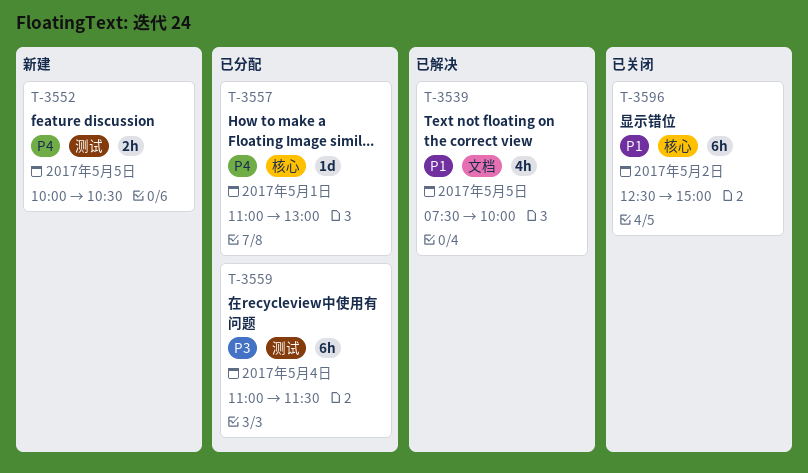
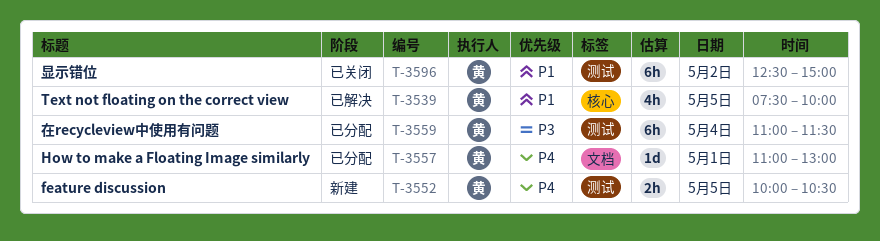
T-3539, label: 文档 -> 核心
T-3557, label: 核心 -> 文档
T-3596, label: 核心 -> 测试

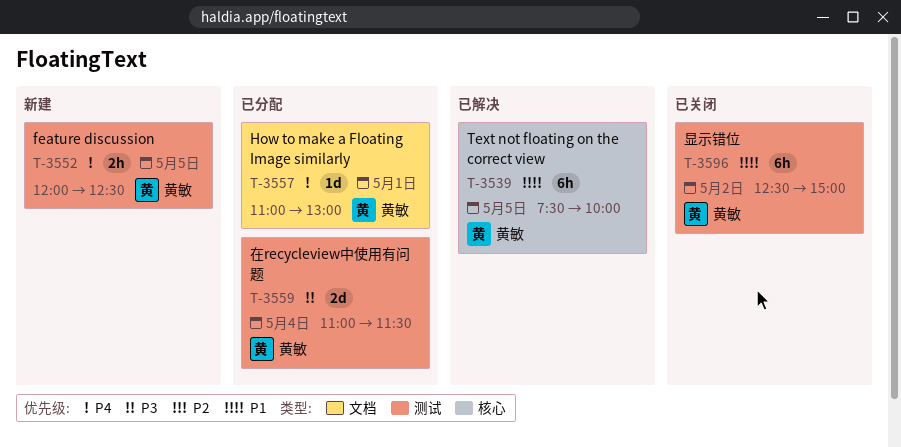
T-3539, estimate: 4h -> 6h
T-3552, begins: 10:00 -> 12:00
T-3552, ends: 10:30 -> 12:30
T-3559, estimate: 6h -> 2d

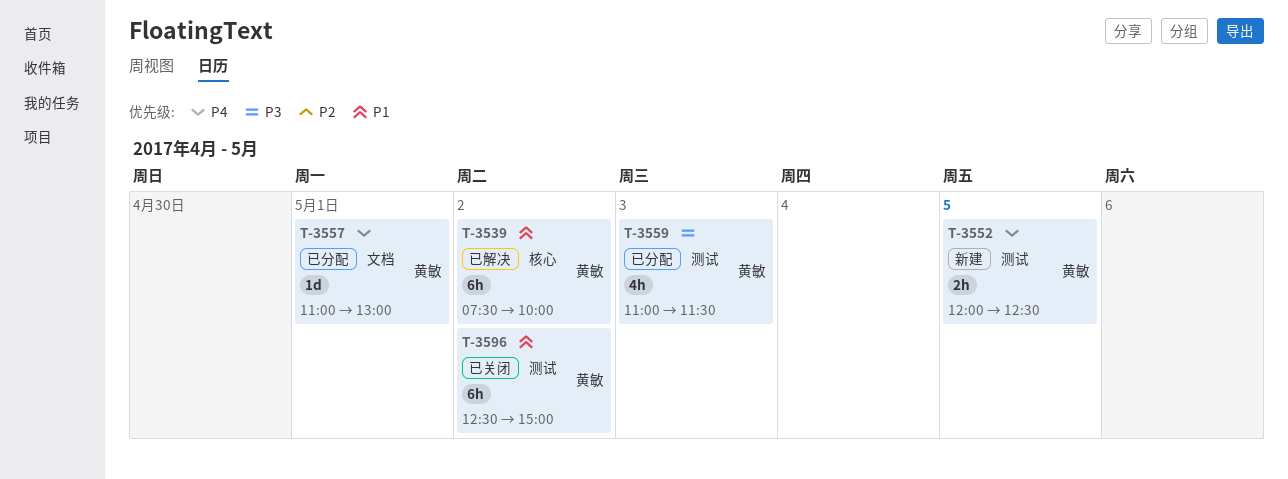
T-3539, day: May 5 -> May 2
T-3559, estimate: 2d -> 4h
T-3559, day: May 4 -> May 3

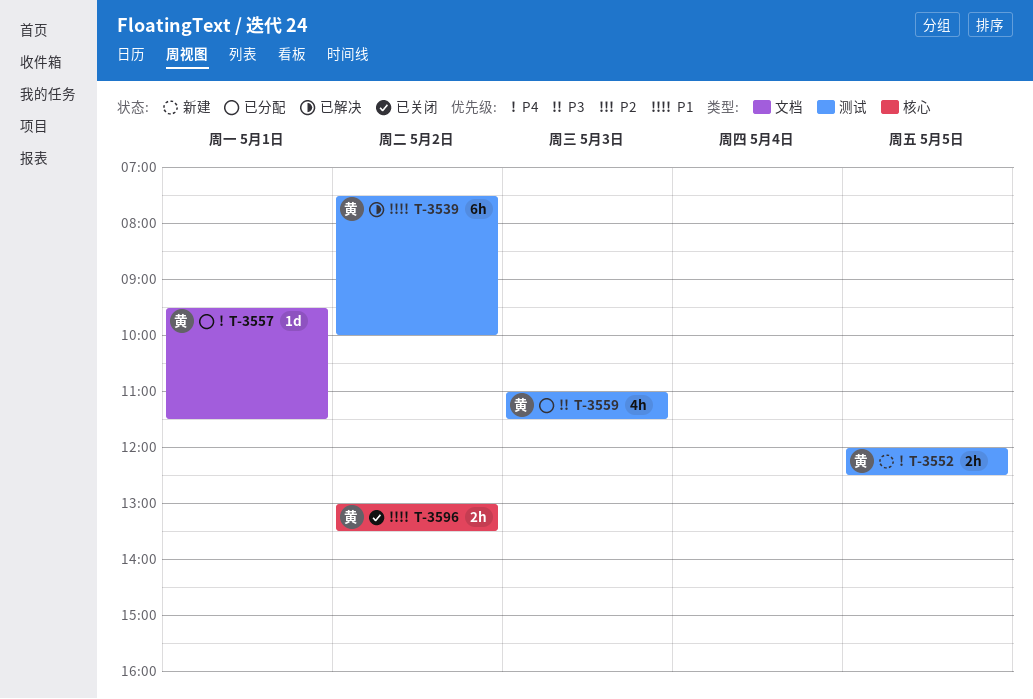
T-3539, label: 核心 -> 测试
T-3557, begins: 11:00 -> 09:30
T-3557, ends: 13:00 -> 11:30
T-3596, label: 测试 -> 核心
T-3596, estimate: 6h -> 2h
T-3596, begins: 12:30 -> 13:00
T-3596, ends: 15:00 -> 13:30

